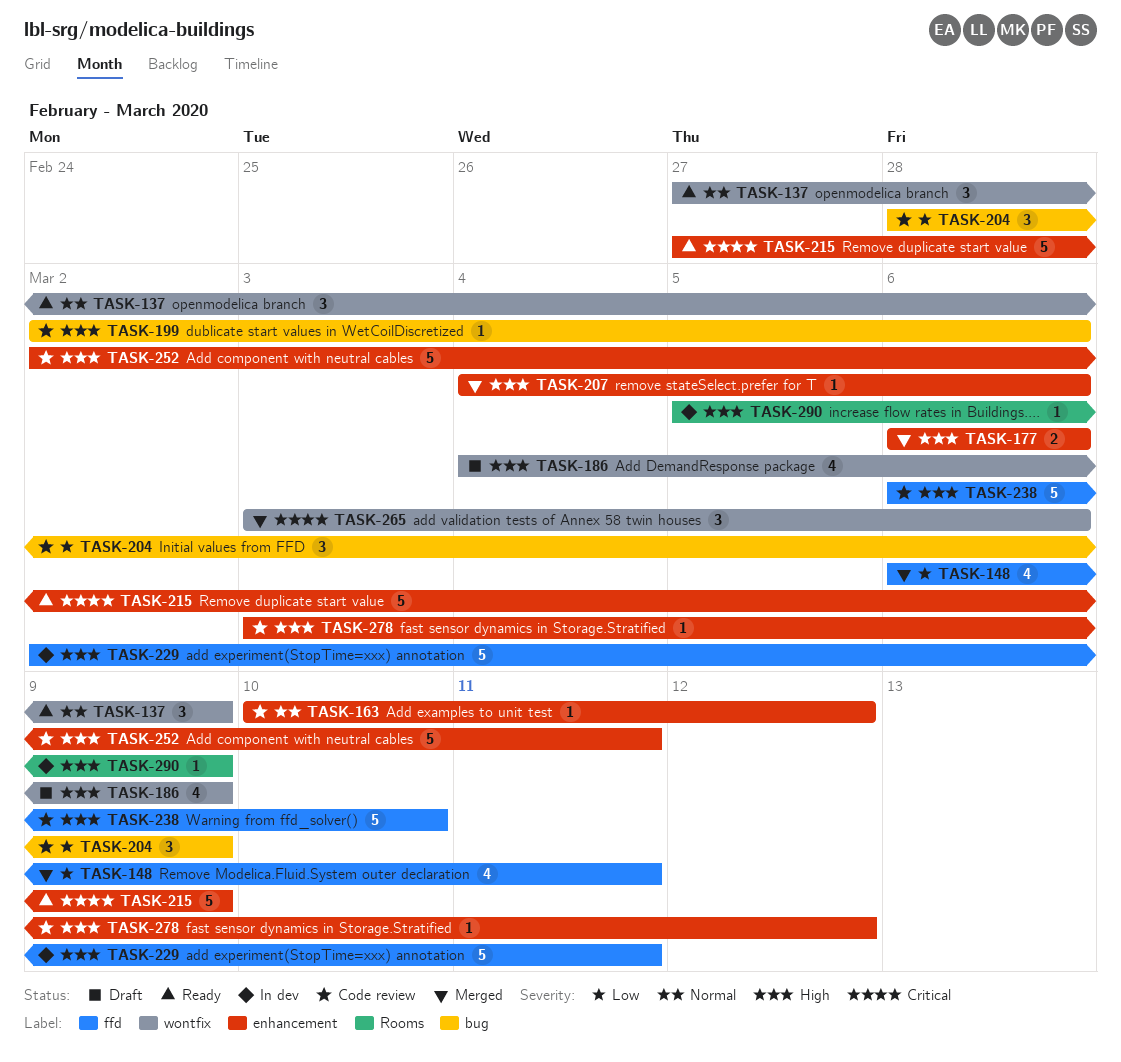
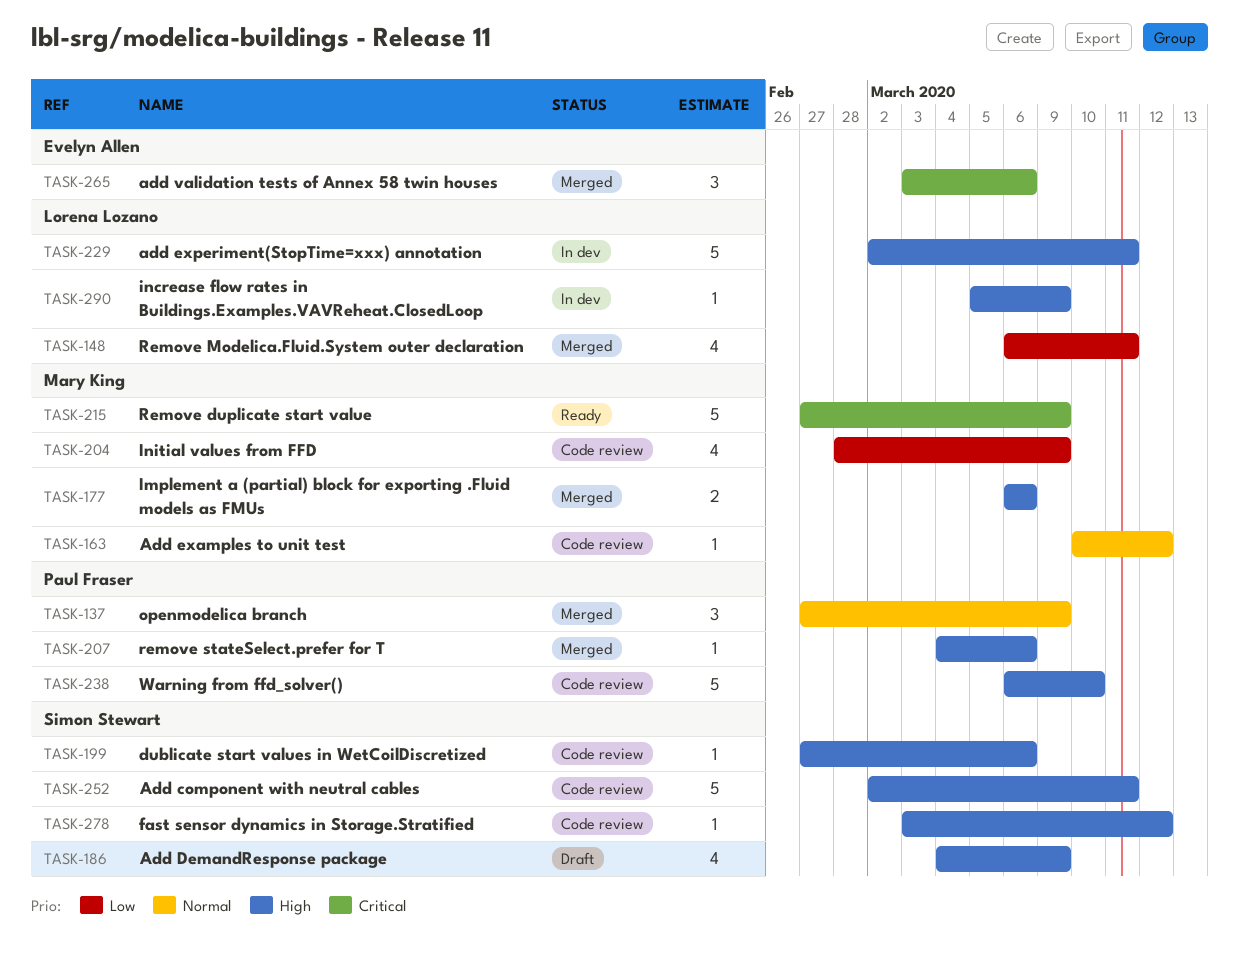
TASK-137, status: Ready -> Merged
TASK-199, start: Mar 2 -> Feb 27
TASK-204, estimate: 3 -> 4

